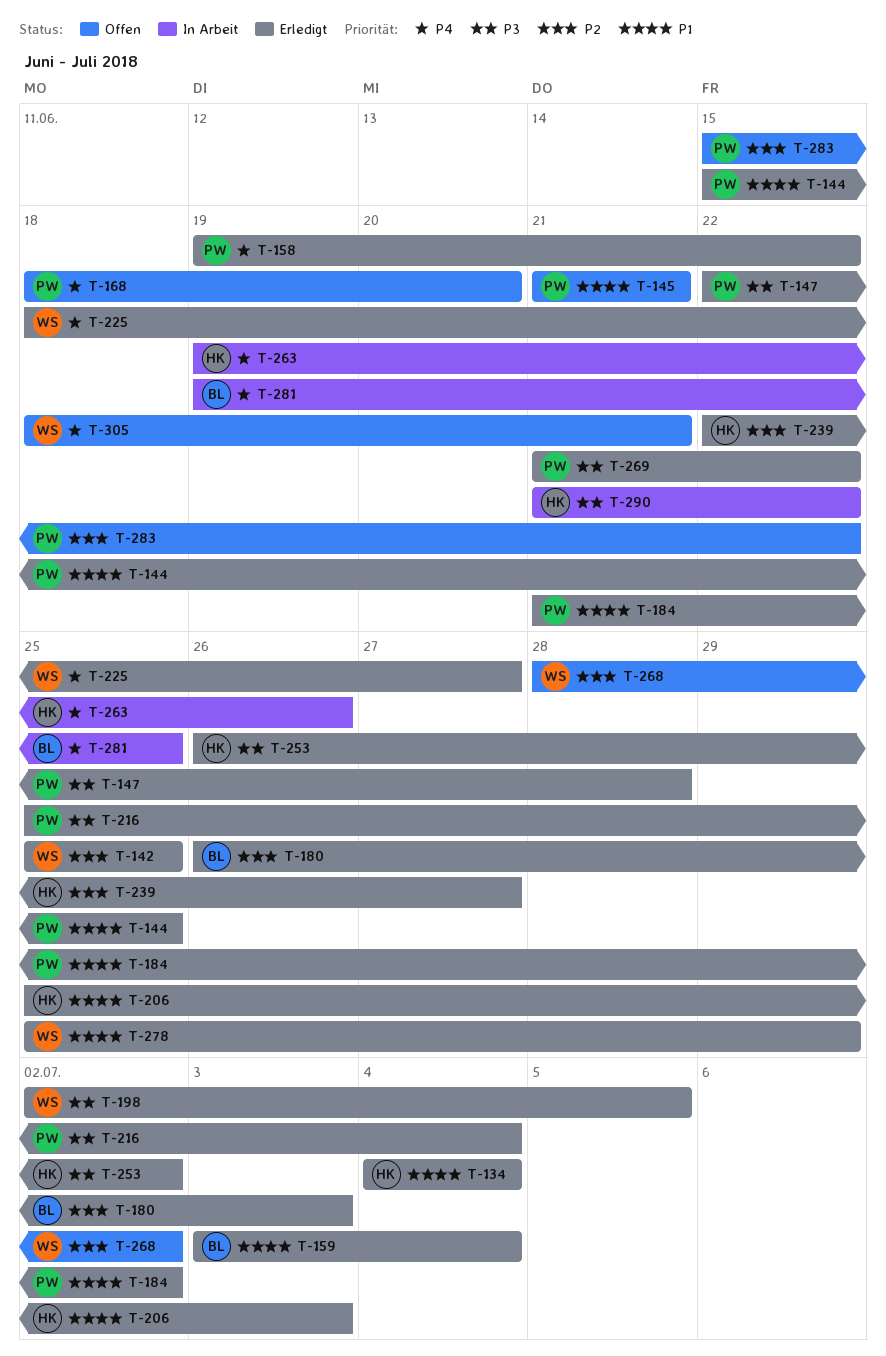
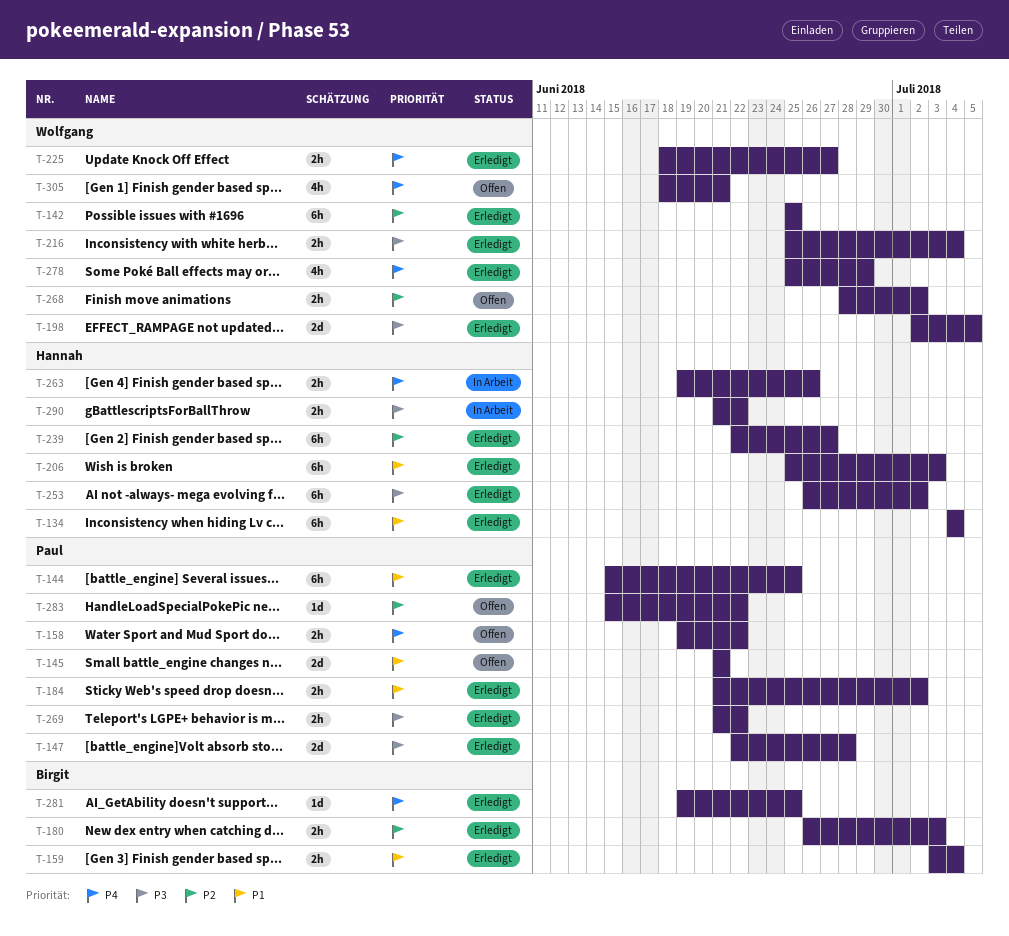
T-158, status: Erledigt -> Offen
T-168: present -> none
T-216, owner: Paul -> Wolfgang
T-278, priority: P1 -> P4
T-281, status: In Arbeit -> Erledigt

